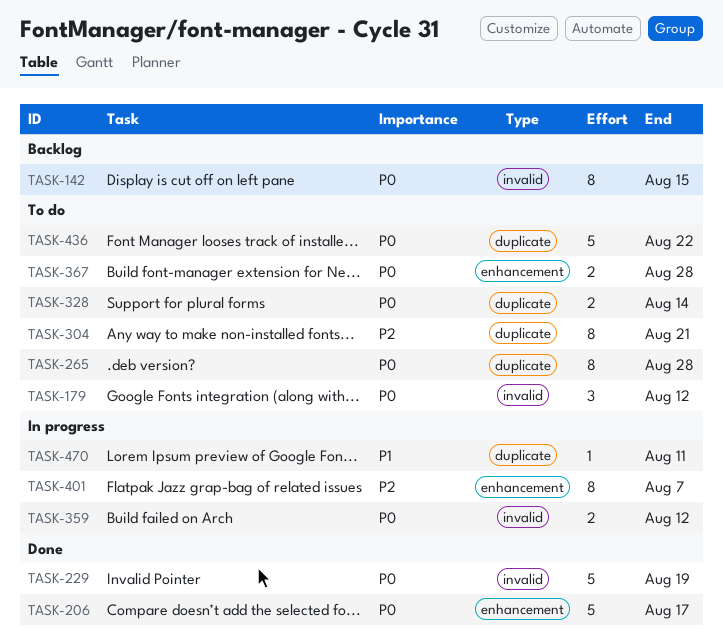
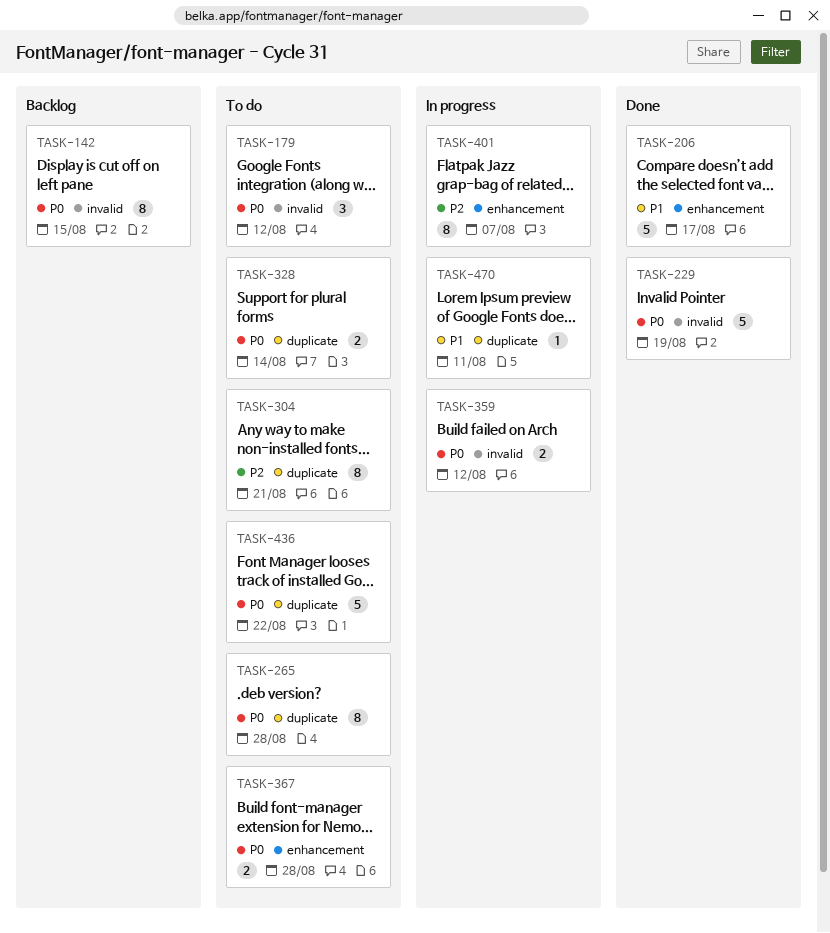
TASK-206, priority: P0 -> P1

